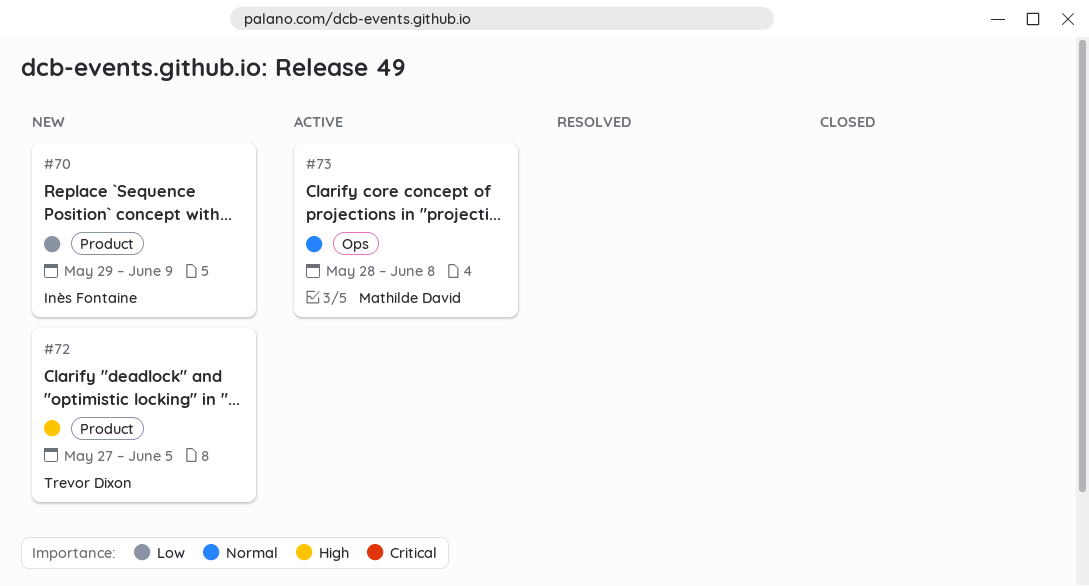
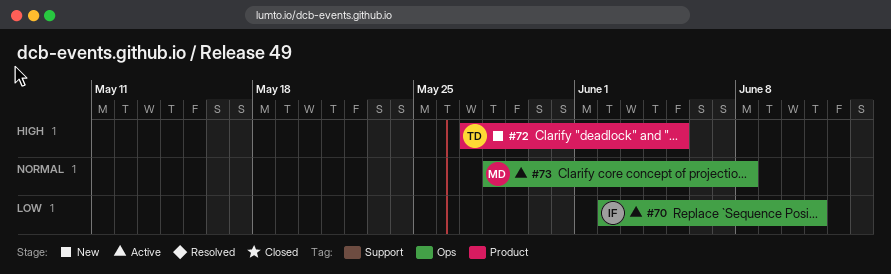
#70, status: New -> Active
#70, label: Product -> Ops
#70, start: May 29 -> Jun 2
#70, due: Jun 9 -> Jun 11

